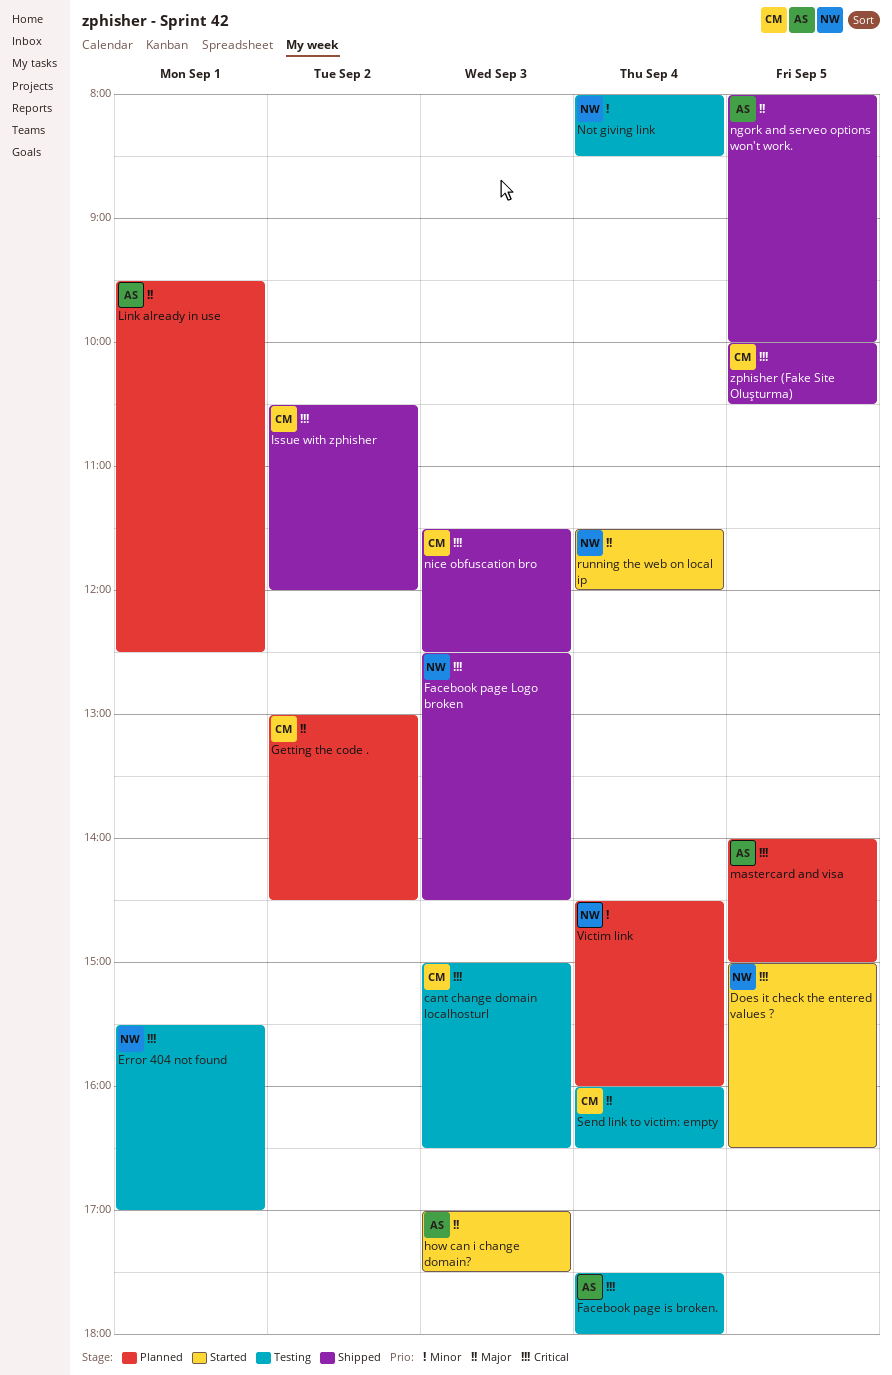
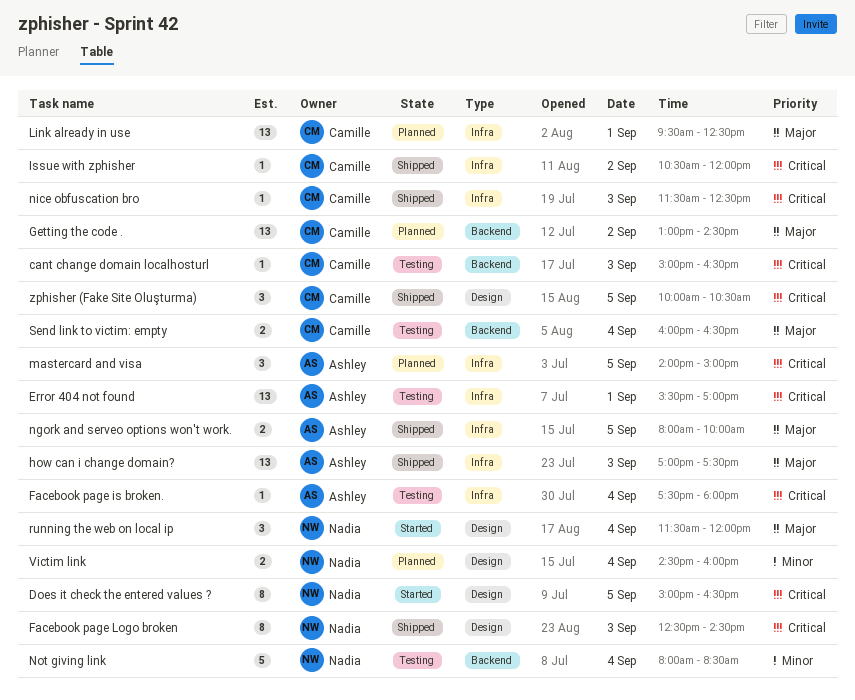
Error 404 not found, owner: Nadia -> Ashley
how can i change domain?, status: Started -> Shipped
Link already in use, owner: Ashley -> Camille

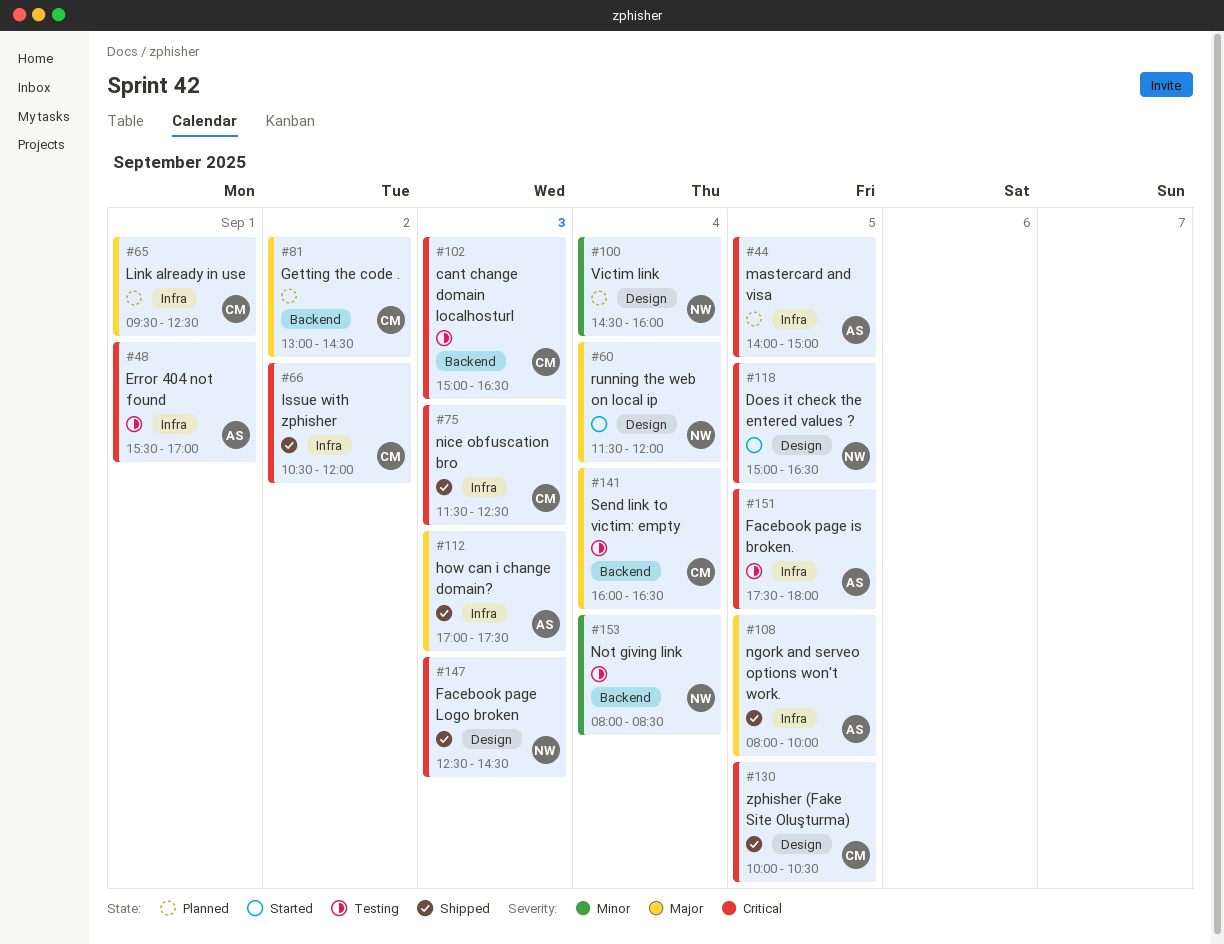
Facebook page is broken., day: Sep 4 -> Sep 5

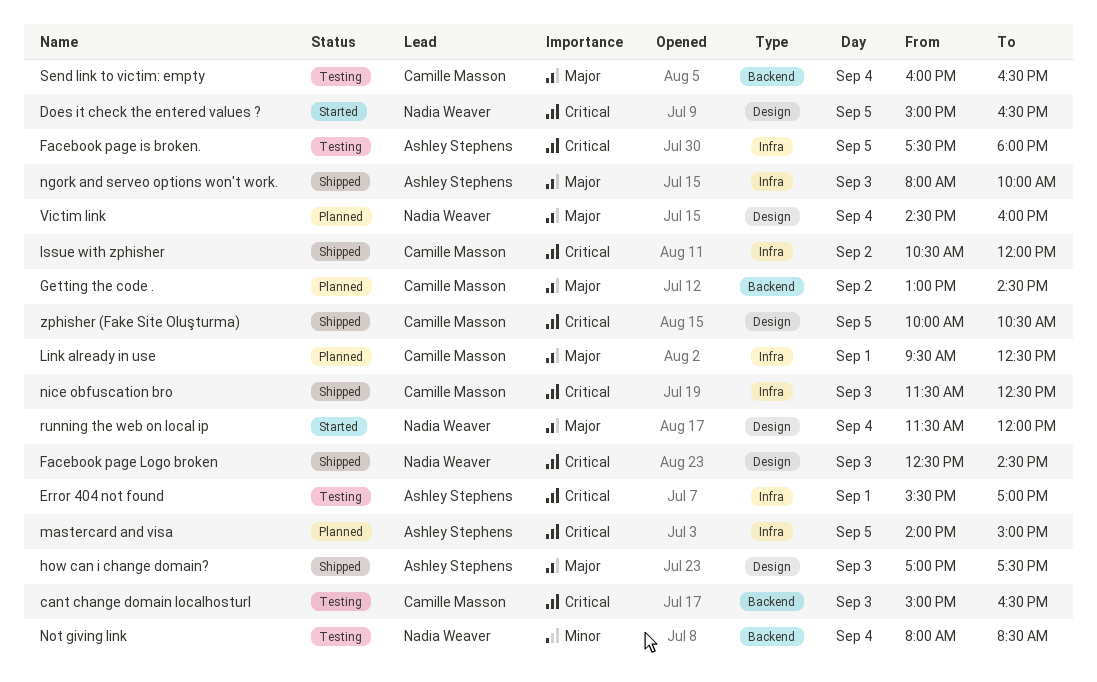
how can i change domain?, label: Infra -> Design
ngork and serveo options won't work., day: Sep 5 -> Sep 3
Victim link, priority: Minor -> Major

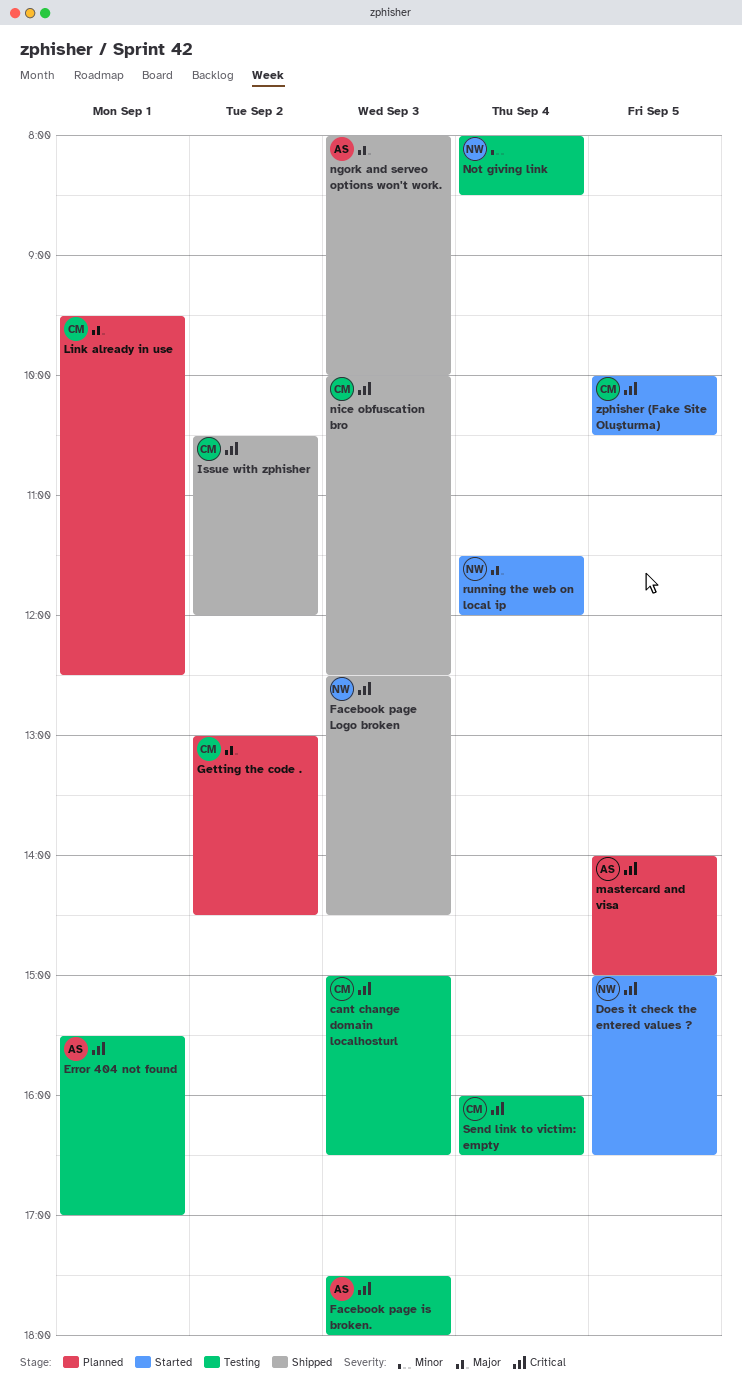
Facebook page is broken., day: Sep 5 -> Sep 3
how can i change domain?: present -> none
nice obfuscation bro, begins: 11:30 -> 10:00
Send link to victim: empty, priority: Major -> Critical
Victim link: present -> none
zphisher (Fake Site Oluşturma), status: Shipped -> Started

